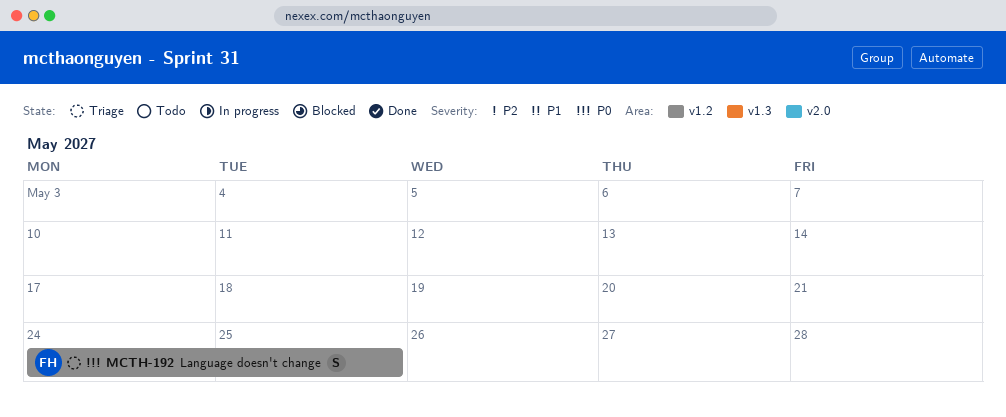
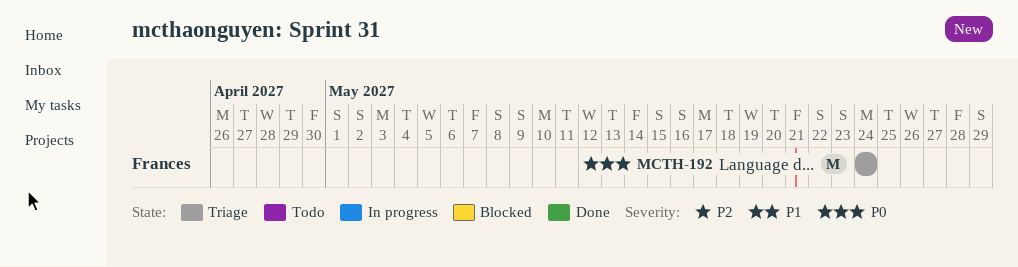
MCTH-192, estimate: S -> M
MCTH-192, due: May 25 -> May 24

